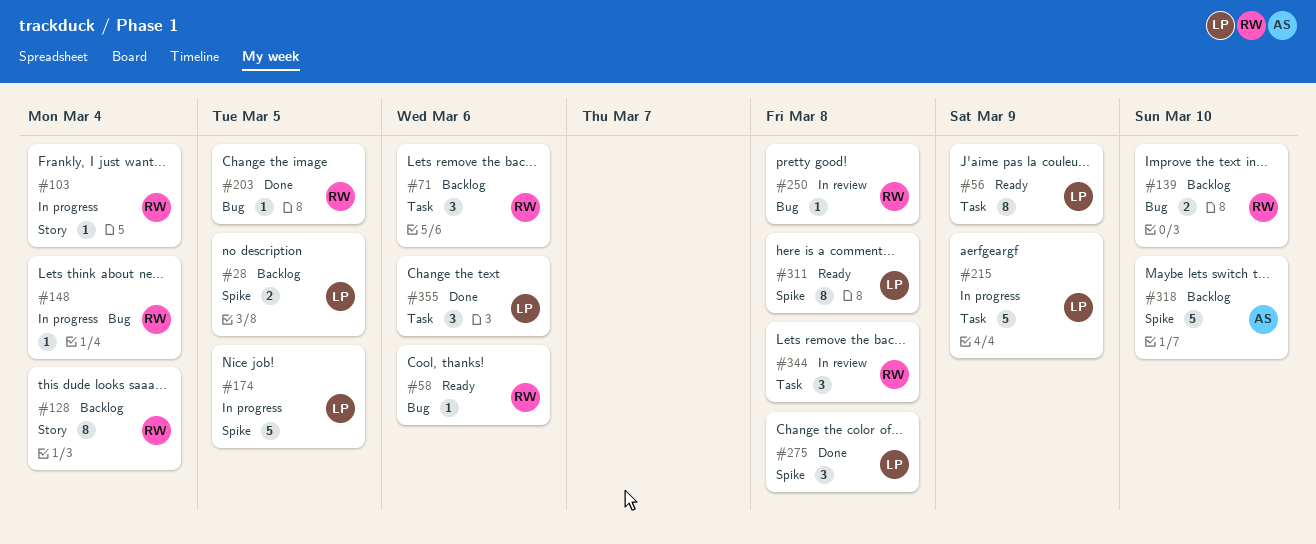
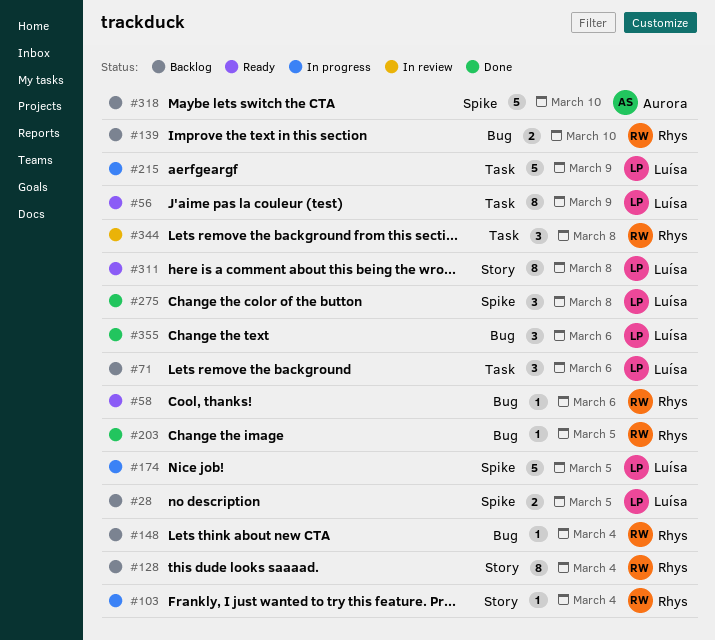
#71, owner: Rhys -> Luísa
#148, status: In progress -> Backlog
#250: present -> none
#311, label: Spike -> Story
#355, label: Task -> Bug

